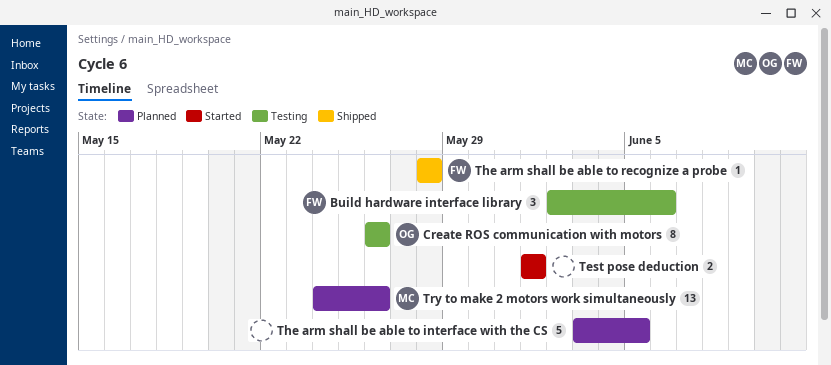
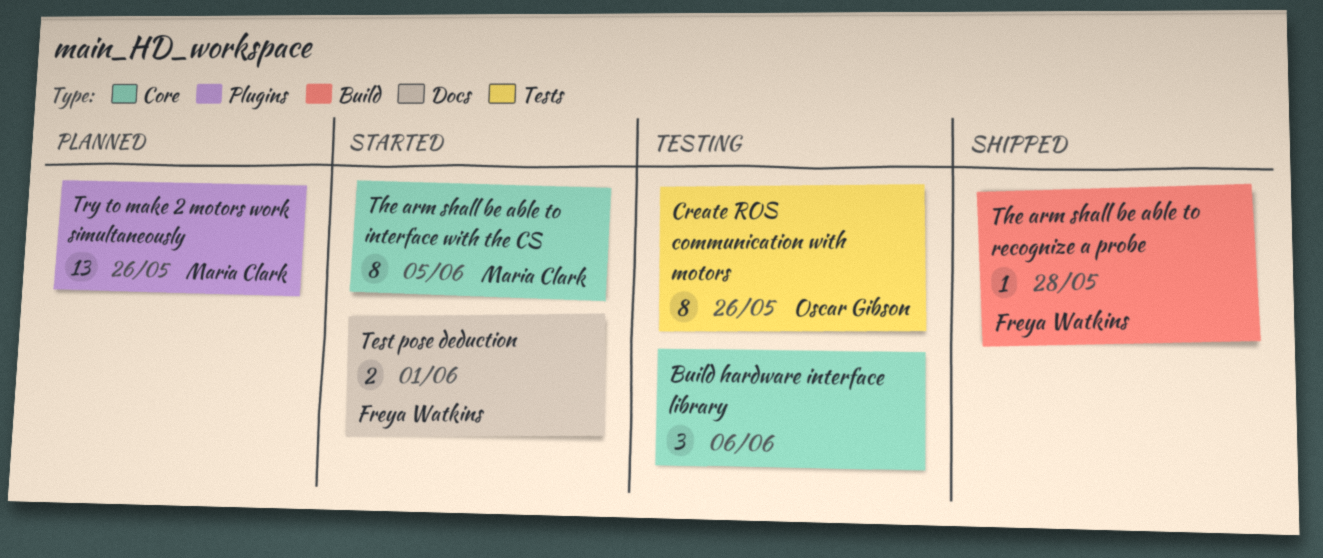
Build hardware interface library, owner: Freya Watkins -> none
Test pose deduction, owner: none -> Freya Watkins
The arm shall be able to interface with the CS, status: Planned -> Started
The arm shall be able to interface with the CS, owner: none -> Maria Clark
The arm shall be able to interface with the CS, estimate: 5 -> 8

